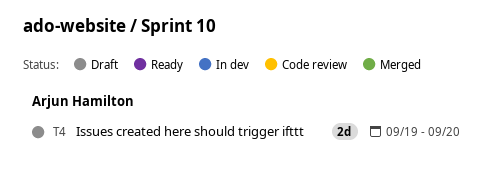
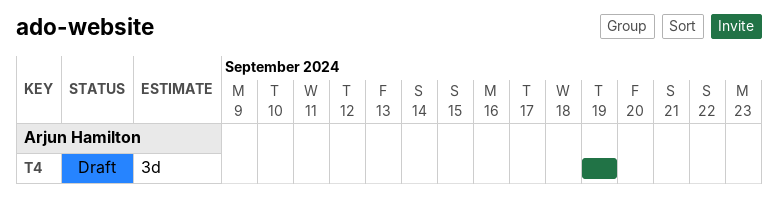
T4, estimate: 2d -> 3d
T4, due: Sep 20 -> Sep 19

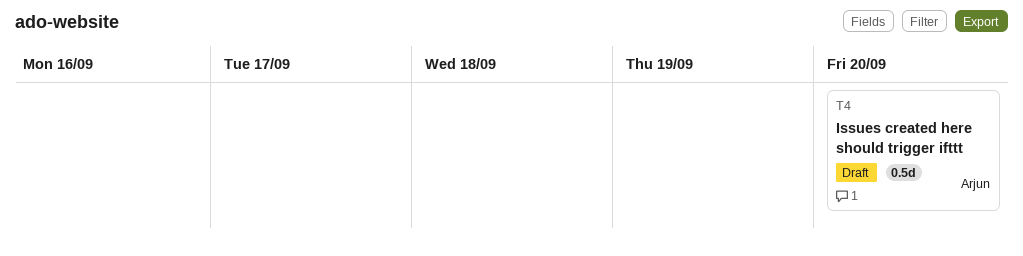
T4, estimate: 3d -> 0.5d
T4, due: Sep 19 -> Sep 20

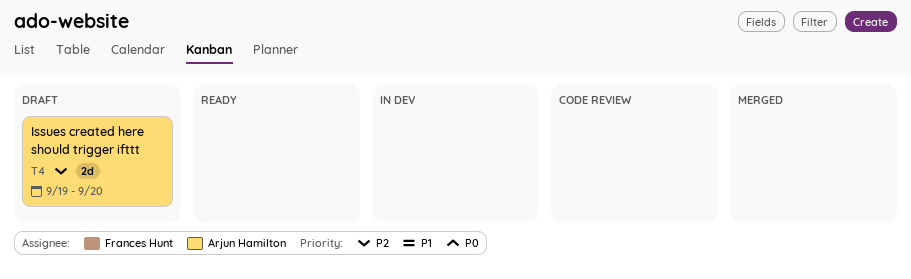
T4, estimate: 0.5d -> 2d

